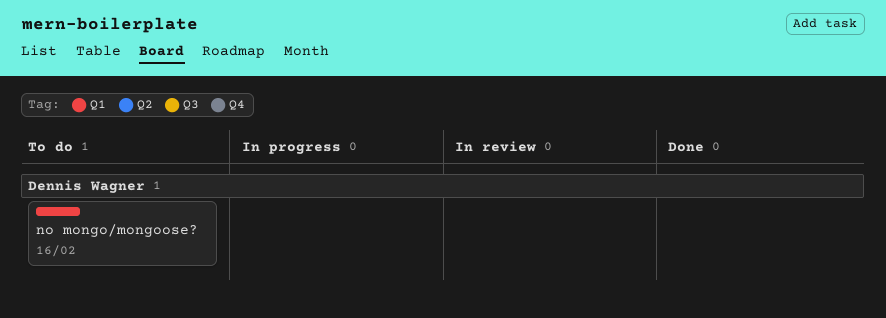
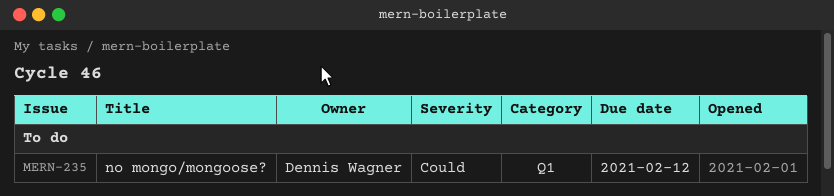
no mongo/mongoose?, due: Feb 16 -> Feb 12

